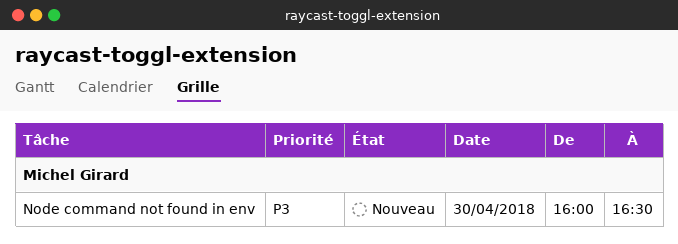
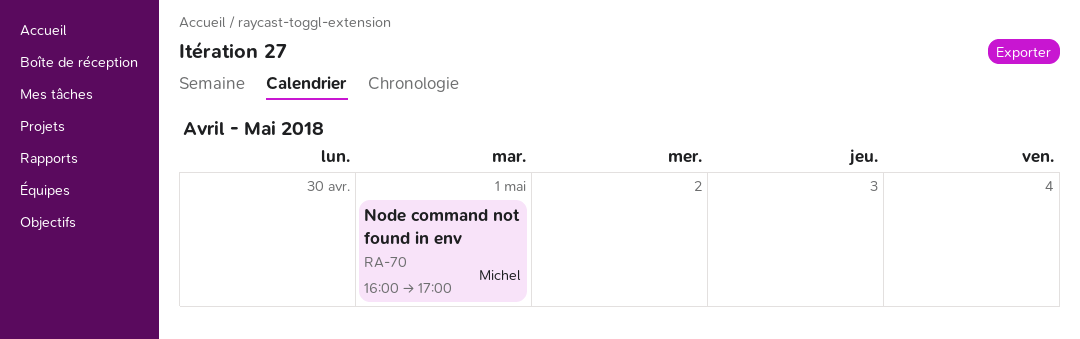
Node command not found in env, day: Apr 30 -> May 1
Node command not found in env, ends: 16:30 -> 17:00

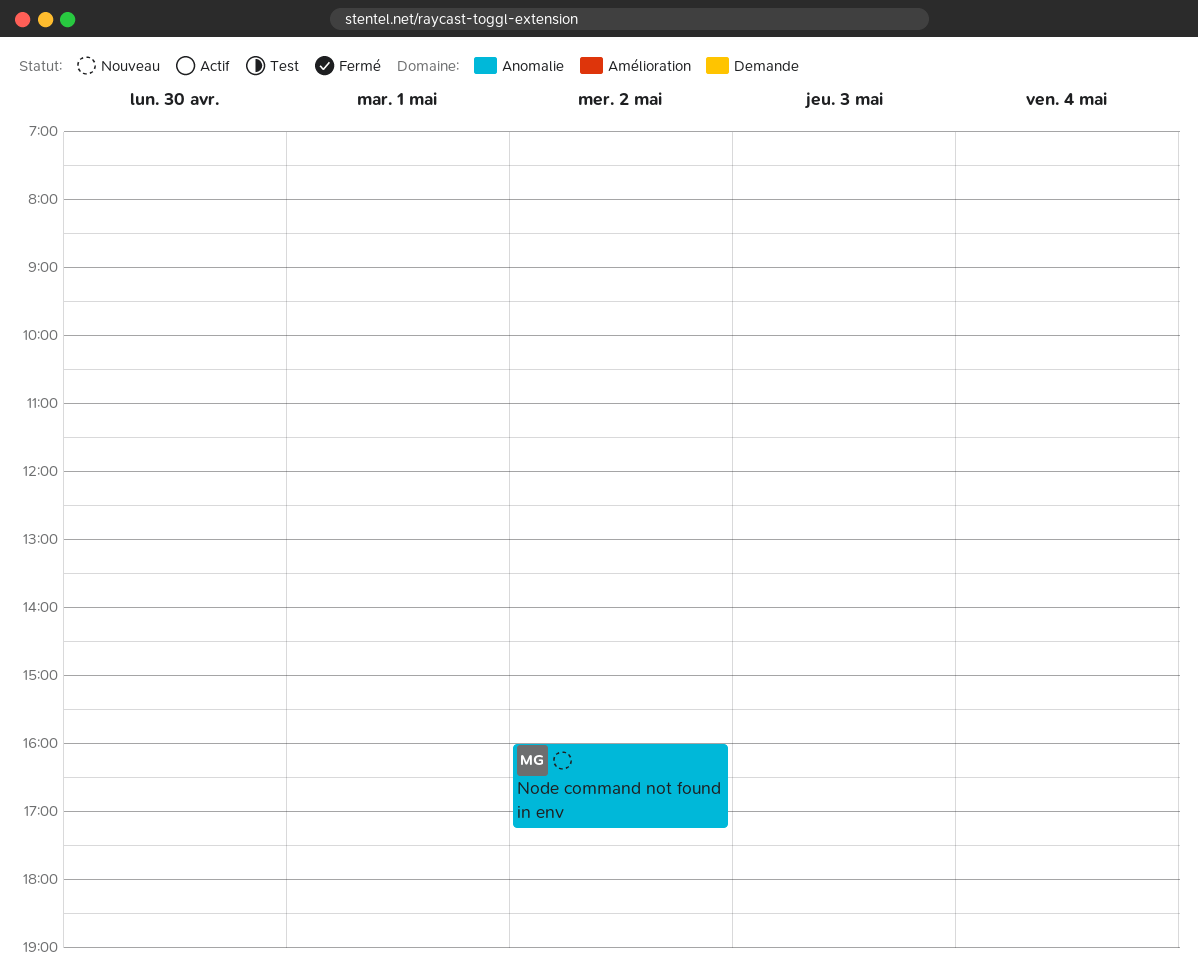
Node command not found in env, day: May 1 -> May 2
Node command not found in env, ends: 17:00 -> 17:15

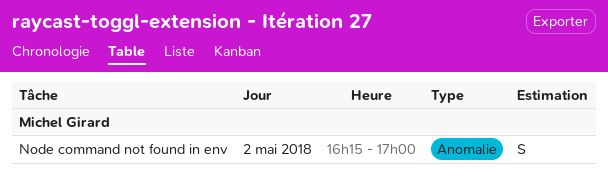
Node command not found in env, begins: 16:00 -> 16:15
Node command not found in env, ends: 17:15 -> 17:00

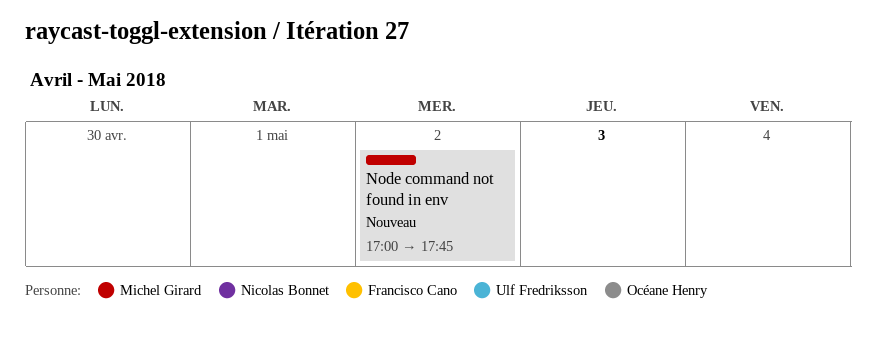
Node command not found in env, begins: 16:15 -> 17:00
Node command not found in env, ends: 17:00 -> 17:45

